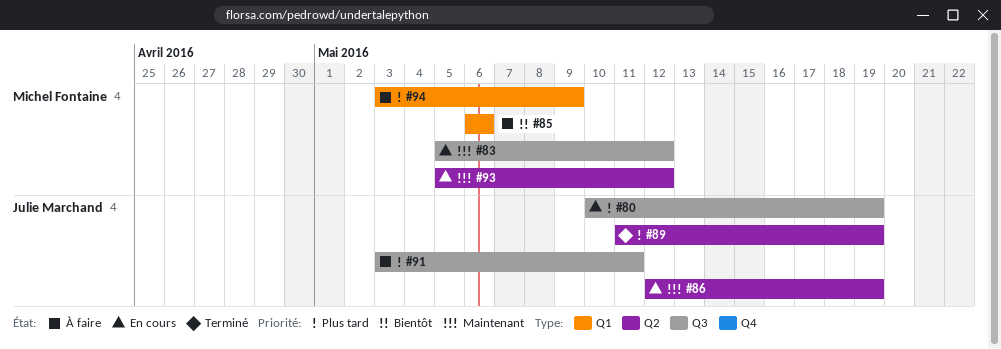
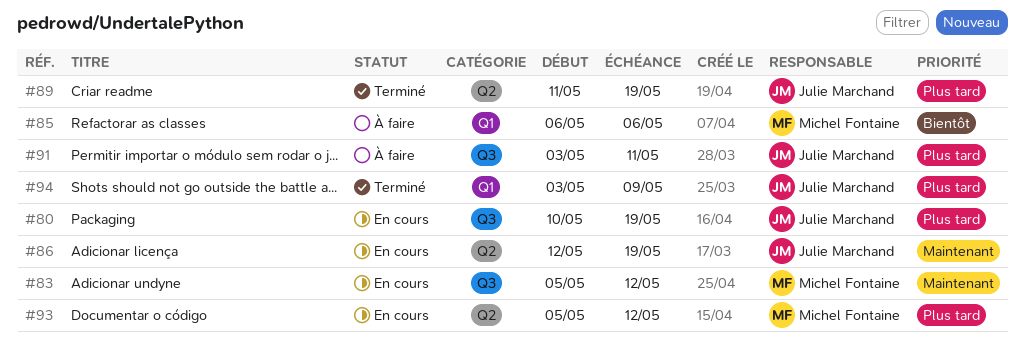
#93, priority: Maintenant -> Plus tard
#94, status: À faire -> Terminé
#94, owner: Michel Fontaine -> Julie Marchand

